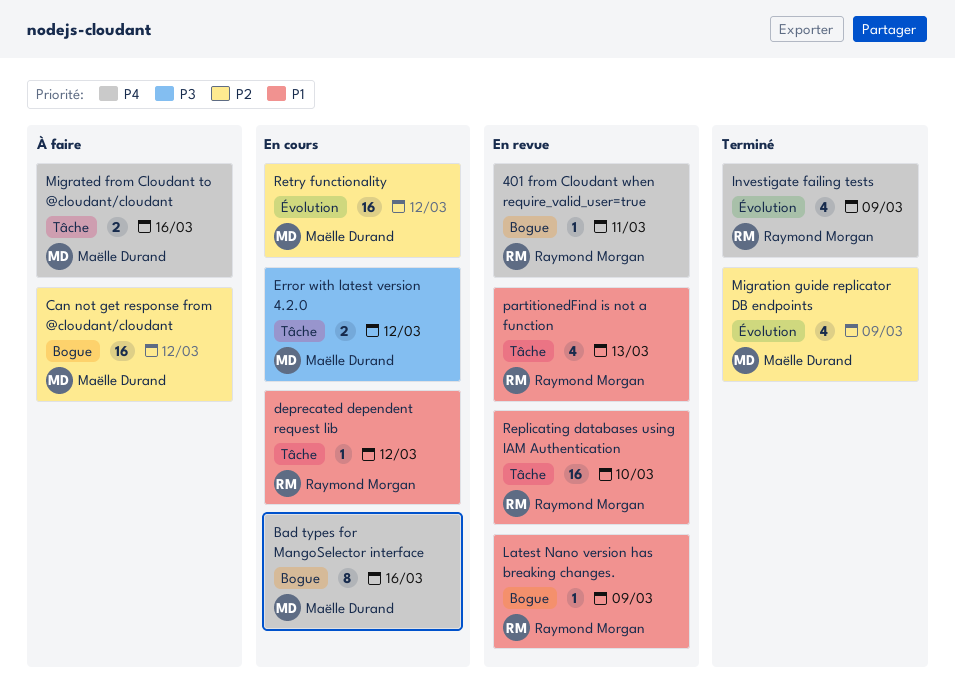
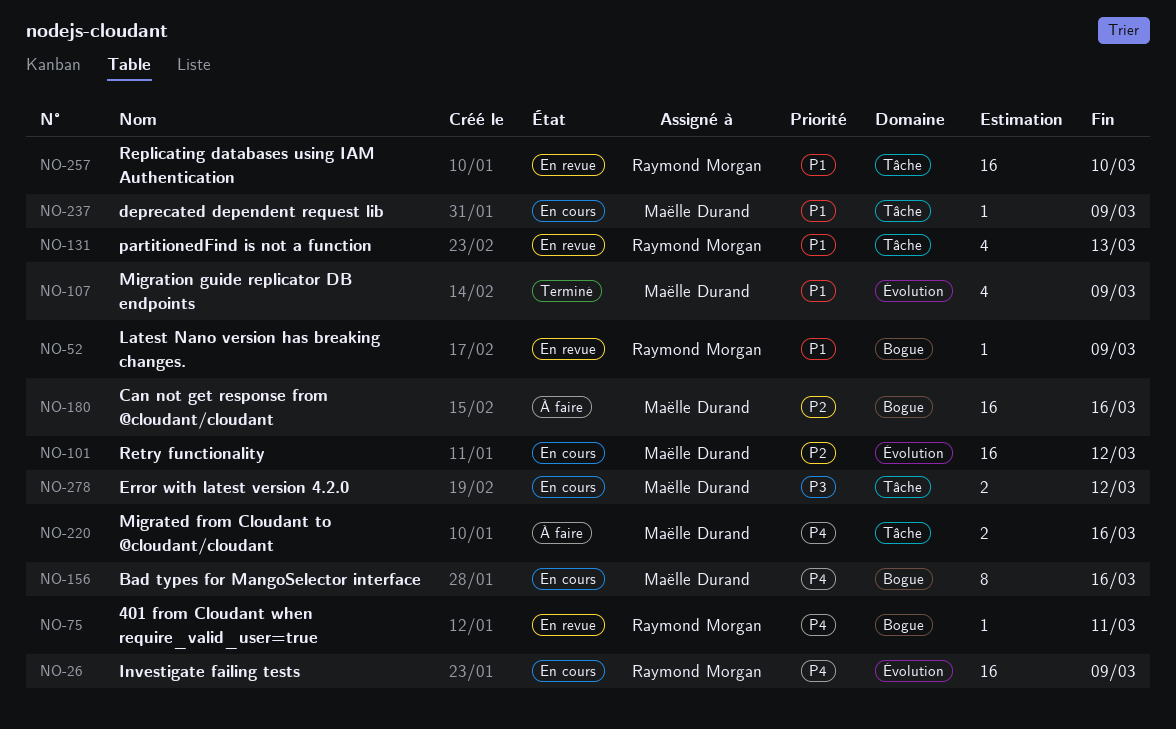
Can not get response from @cloudant/cloudant, due: Mar 12 -> Mar 16
deprecated dependent request lib, owner: Raymond Morgan -> Maëlle Durand
deprecated dependent request lib, due: Mar 12 -> Mar 9
Investigate failing tests, status: Terminé -> En cours
Investigate failing tests, estimate: 4 -> 16
Migration guide replicator DB endpoints, priority: P2 -> P1

